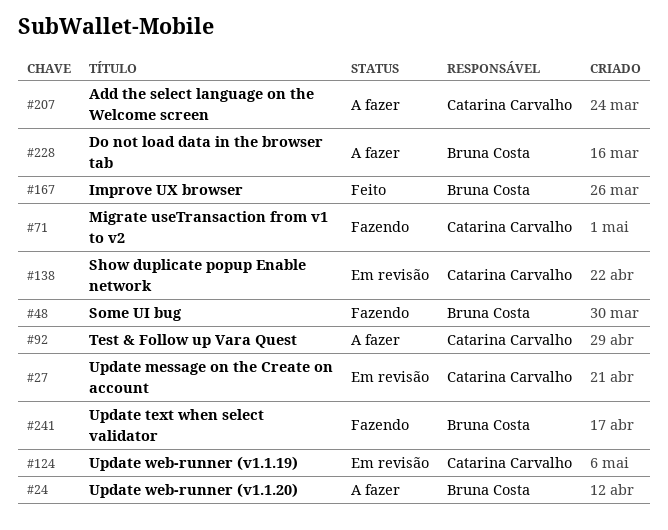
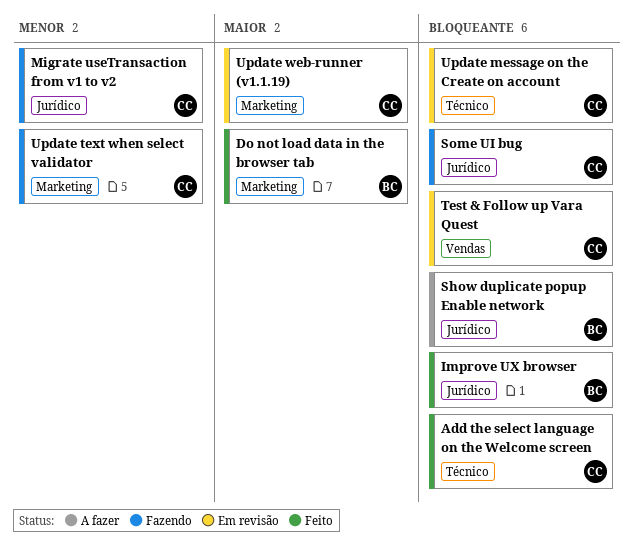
Add the select language on the Welcome screen, status: A fazer -> Feito
Do not load data in the browser tab, status: A fazer -> Feito
Show duplicate popup Enable network, status: Em revisão -> A fazer
Show duplicate popup Enable network, owner: Catarina Carvalho -> Bruna Costa
Some UI bug, owner: Bruna Costa -> Catarina Carvalho
Test & Follow up Vara Quest, status: A fazer -> Em revisão
Update text when select validator, owner: Bruna Costa -> Catarina Carvalho
Update web-runner (v1.1.20): present -> none

